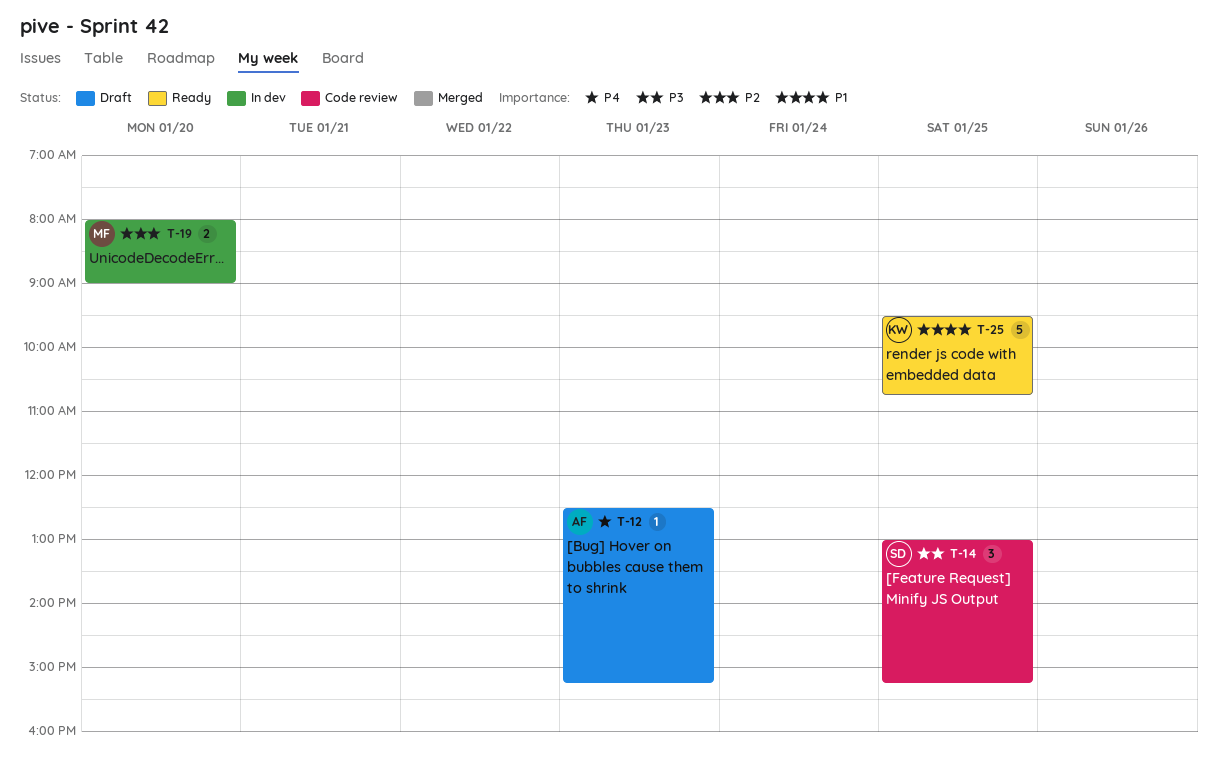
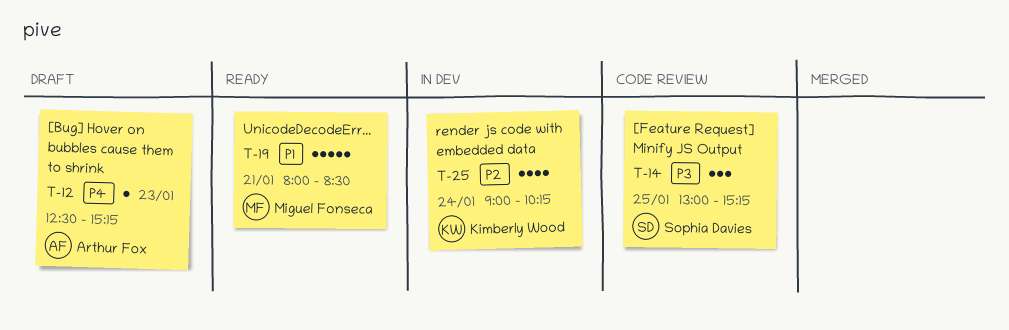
T-19, status: In dev -> Ready
T-19, priority: P2 -> P1
T-19, estimate: 2 -> 5
T-19, day: Jan 20 -> Jan 21
T-19, ends: 09:00 -> 08:30
T-25, status: Ready -> In dev
T-25, priority: P1 -> P2
T-25, estimate: 5 -> 4
T-25, day: Jan 25 -> Jan 24
T-25, begins: 09:30 -> 09:00
T-25, ends: 10:45 -> 10:15

